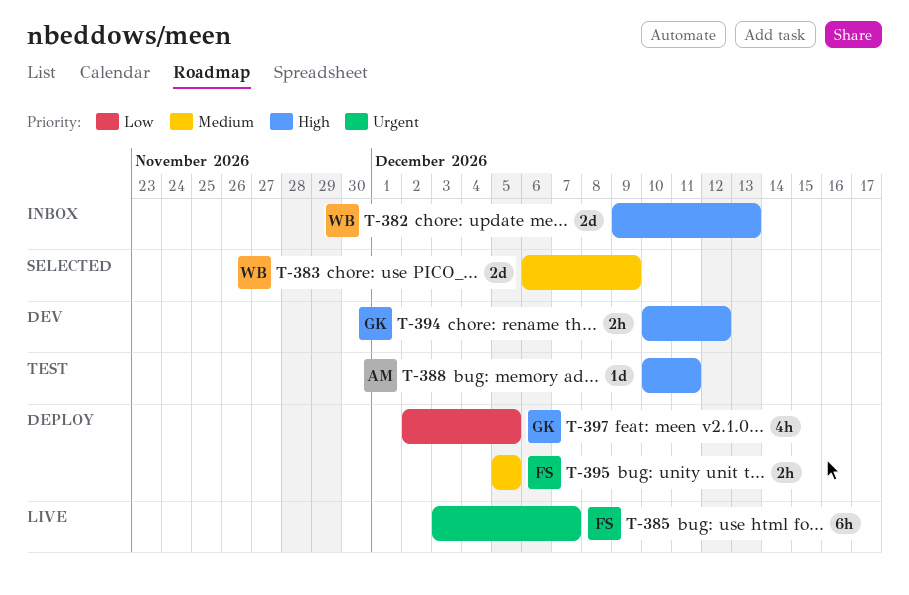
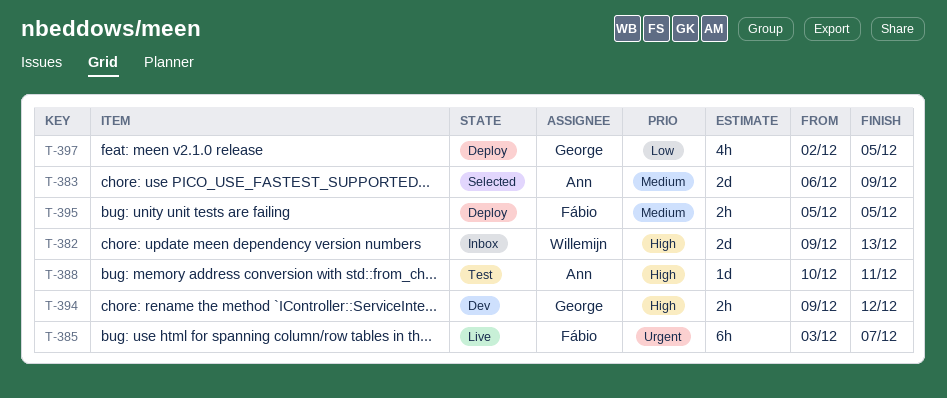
T-383, owner: Willemijn -> Ann
T-394, start: Dec 10 -> Dec 9

